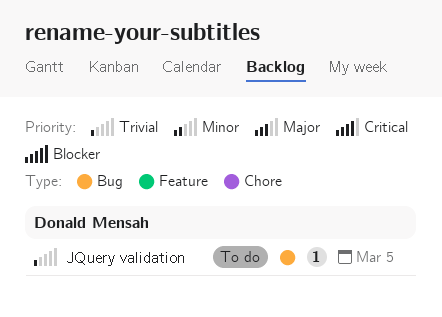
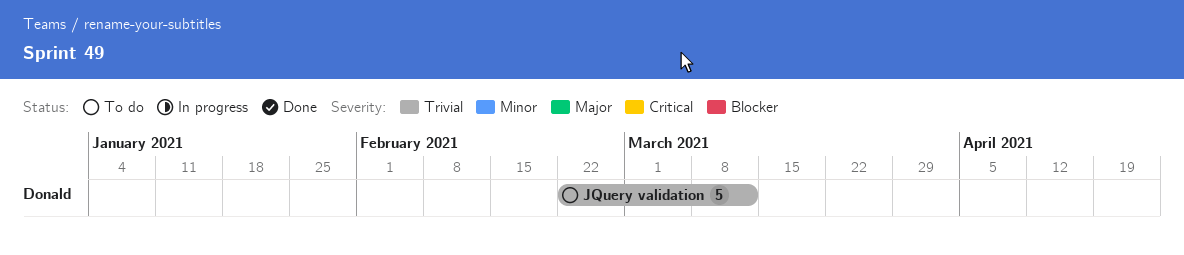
JQuery validation, estimate: 1 -> 5
JQuery validation, due: Mar 5 -> Mar 12

